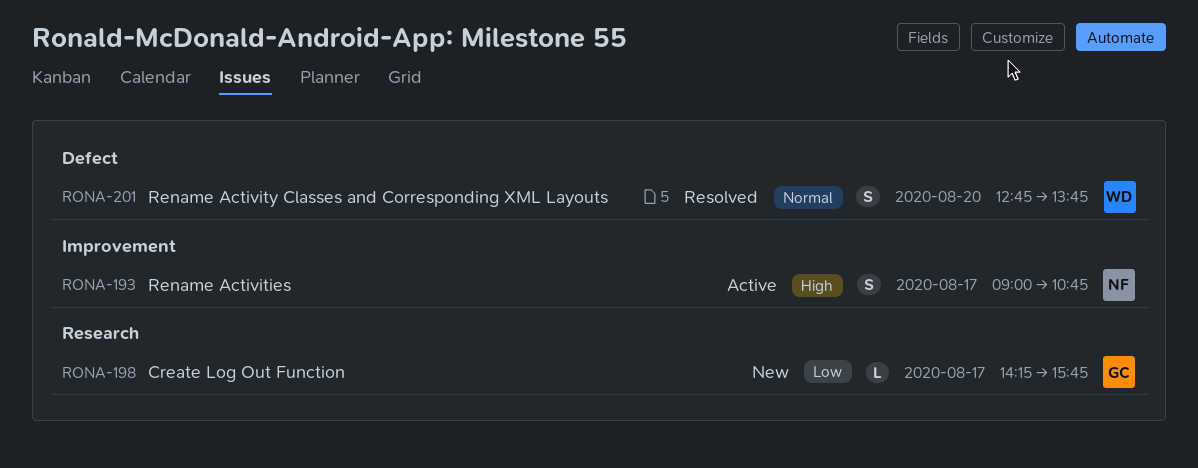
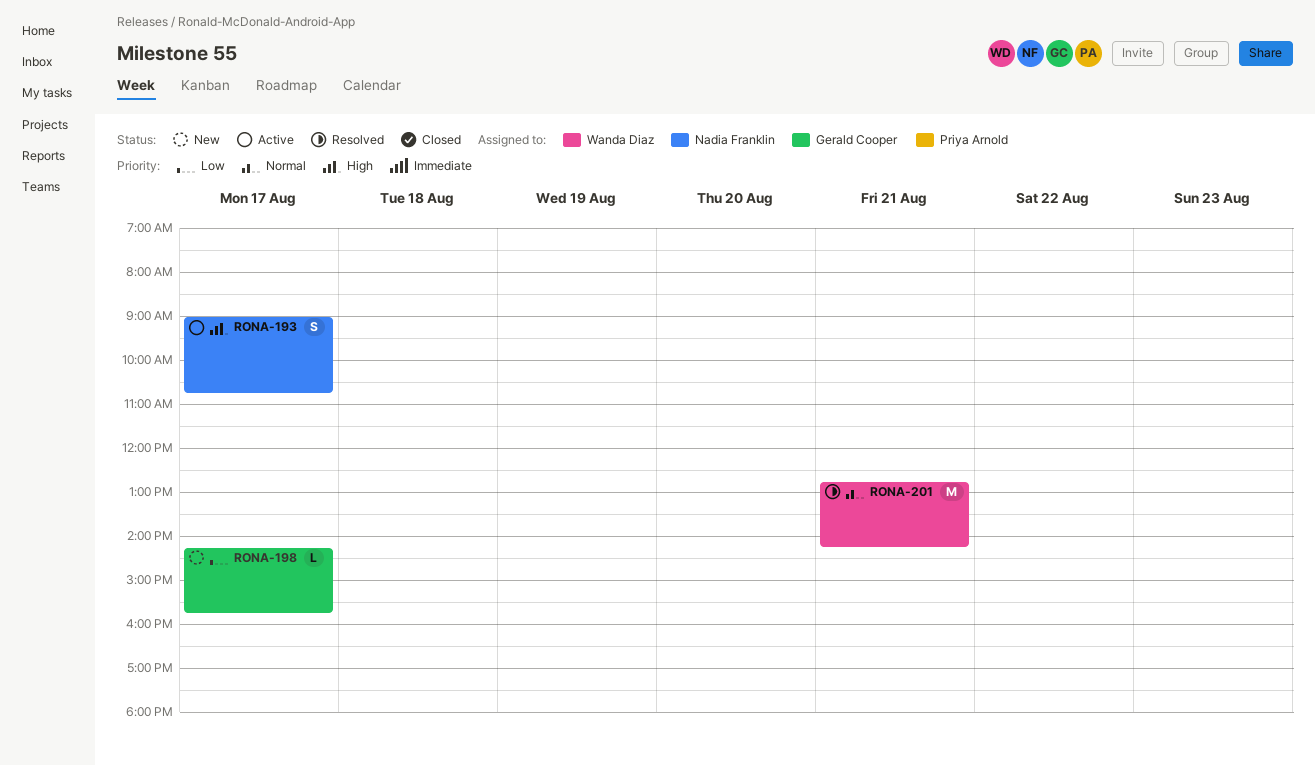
RONA-201, estimate: S -> M
RONA-201, day: Aug 20 -> Aug 21
RONA-201, ends: 13:45 -> 14:15

